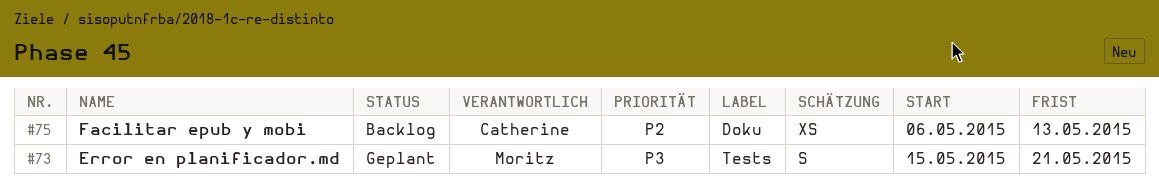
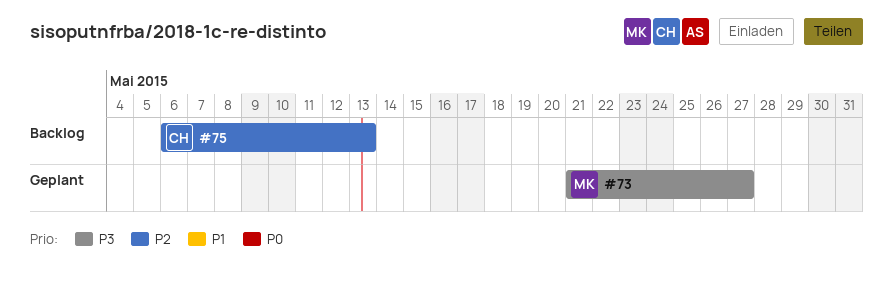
#73, start: May 15 -> May 21
#73, due: May 21 -> May 27

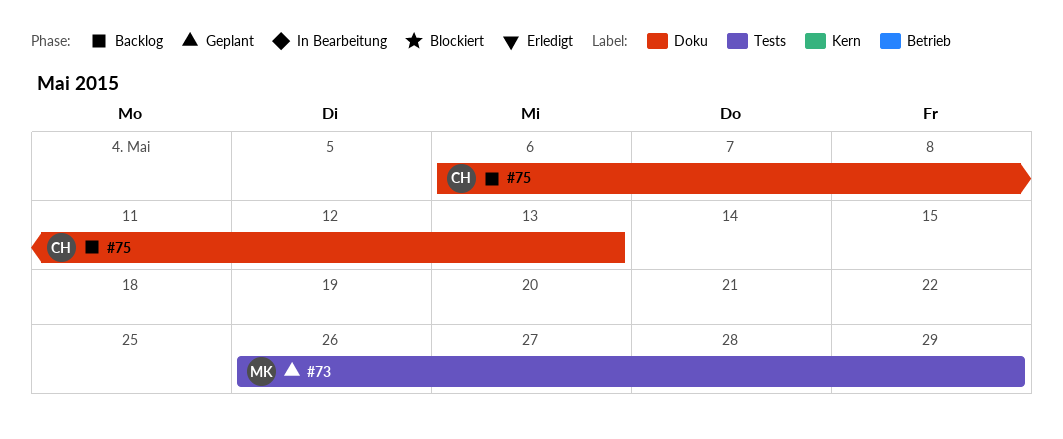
#73, start: May 21 -> May 26
#73, due: May 27 -> May 29

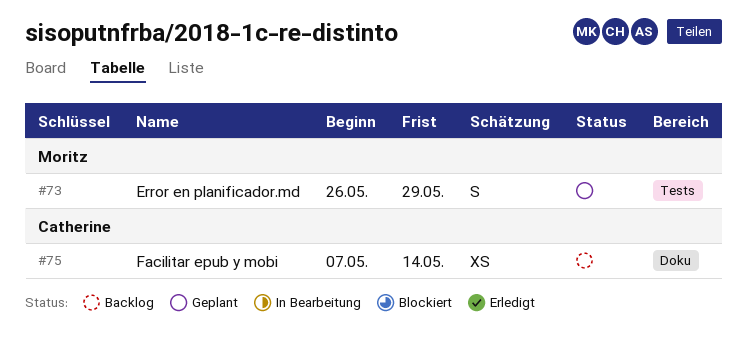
#75, start: May 6 -> May 7
#75, due: May 13 -> May 14

